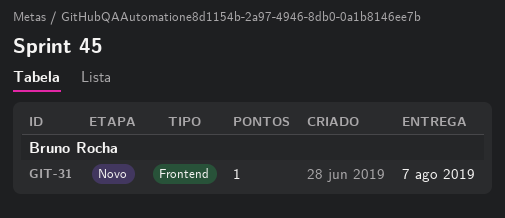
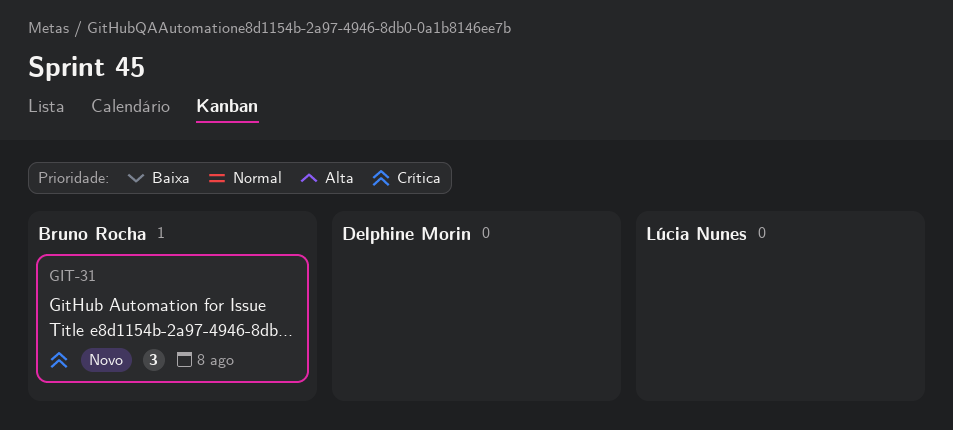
GIT-31, estimate: 1 -> 3
GIT-31, due: Aug 7 -> Aug 8

